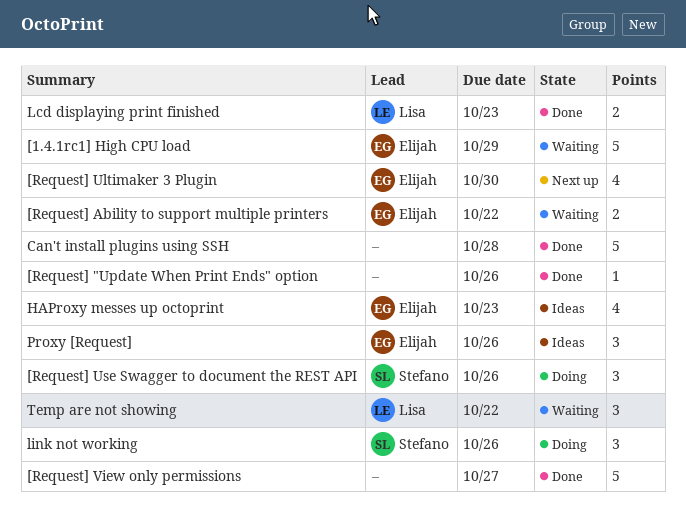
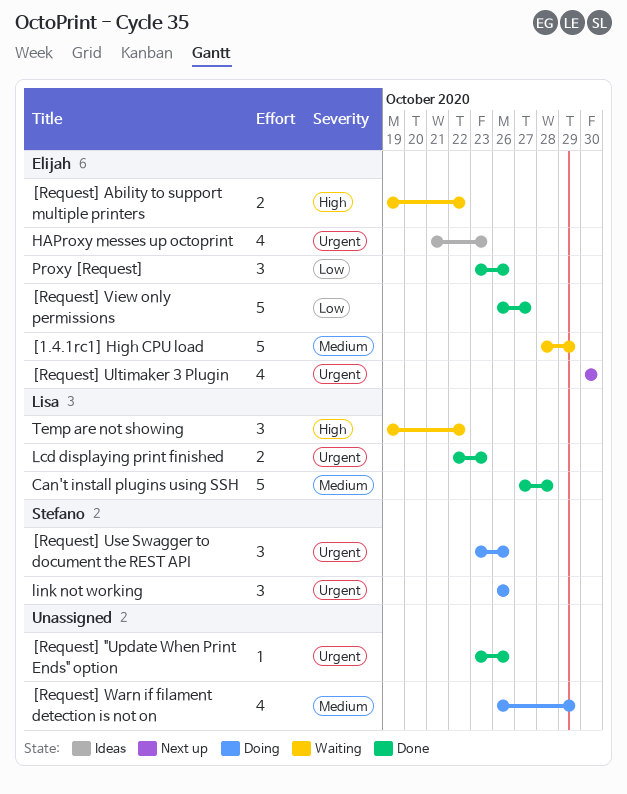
[Request] View only permissions, owner: none -> Elijah
[Request] Warn if filament detection is not on: none -> present
Can't install plugins using SSH, owner: none -> Lisa
Proxy [Request], status: Ideas -> Done

